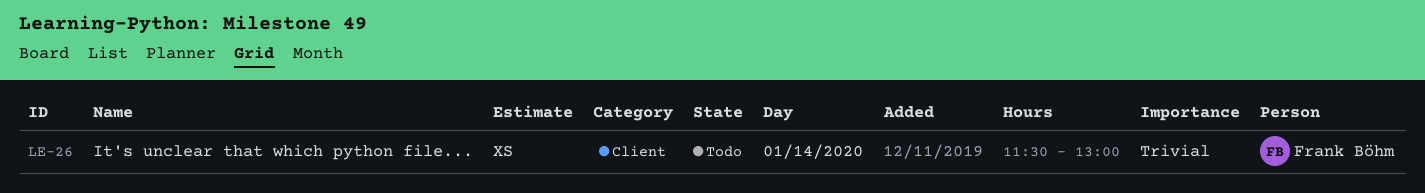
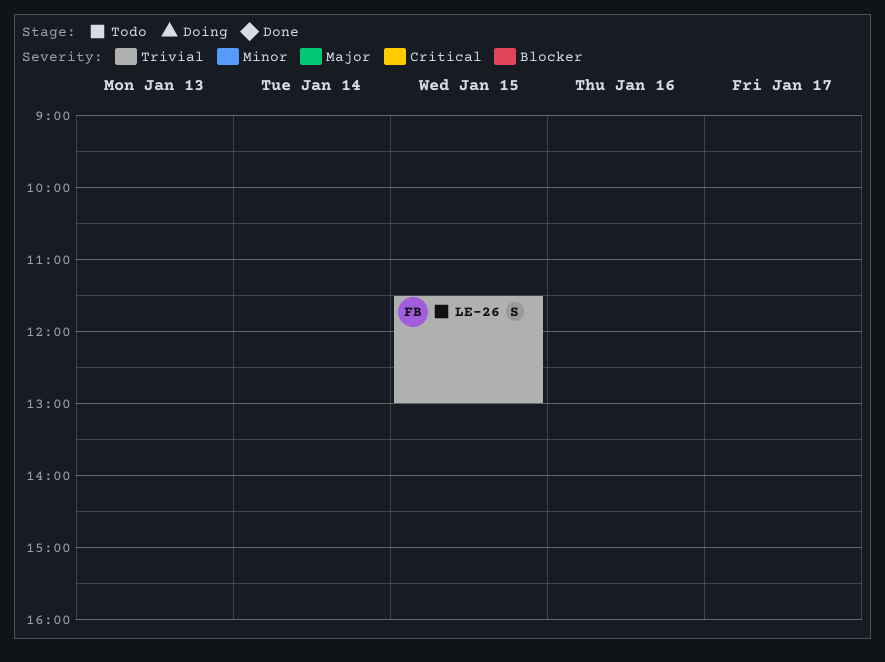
LE-26, estimate: XS -> S
LE-26, day: Jan 14 -> Jan 15

